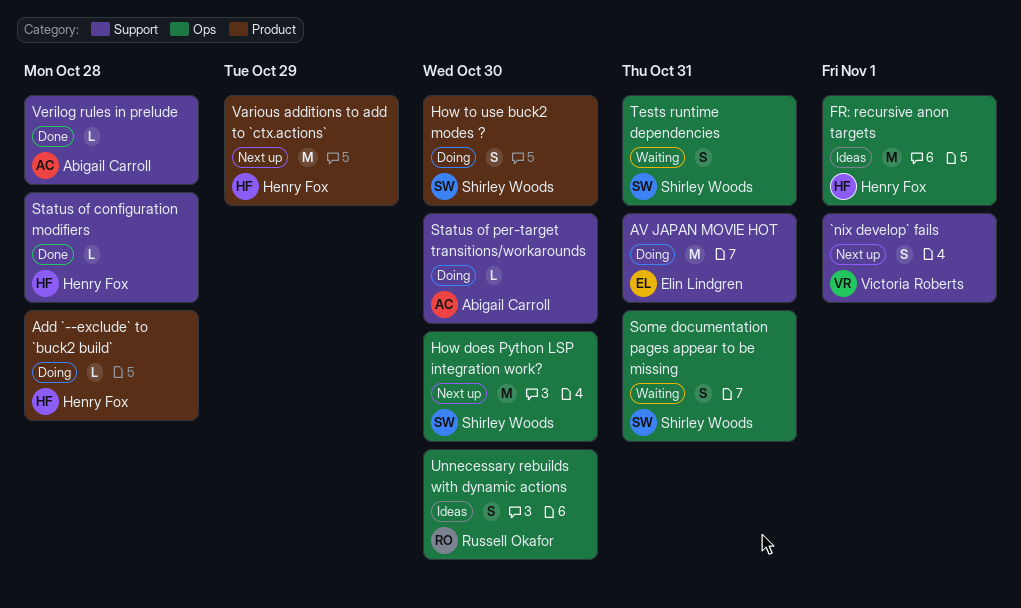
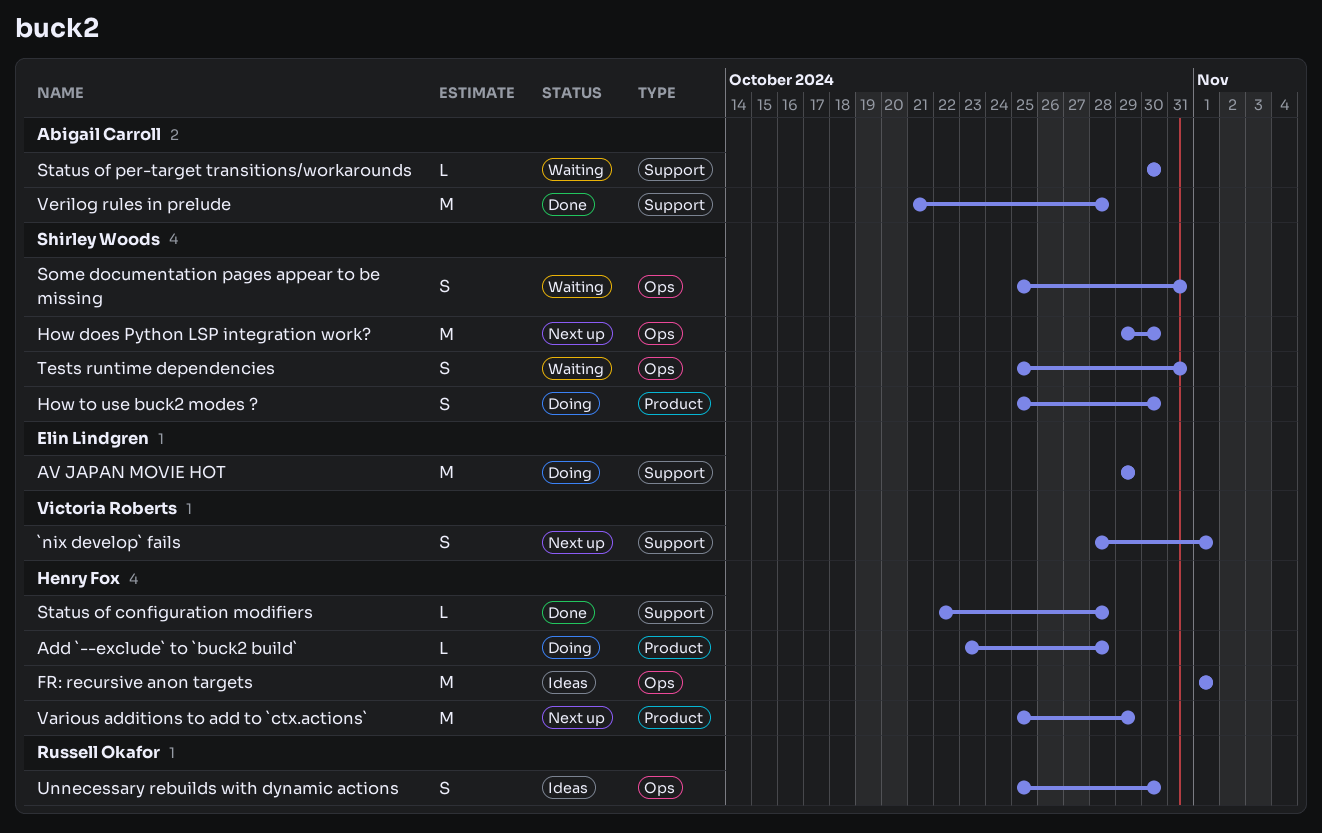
AV JAPAN MOVIE HOT, due: Oct 31 -> Oct 29
Status of per-target transitions/workarounds, status: Doing -> Waiting
Verilog rules in prelude, estimate: L -> M

